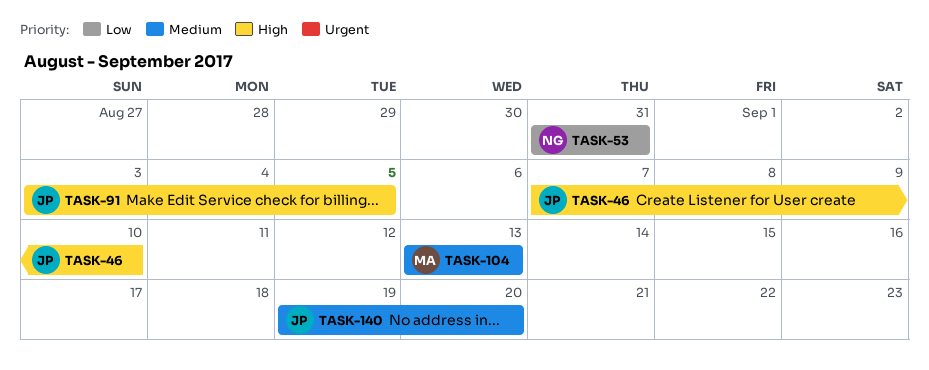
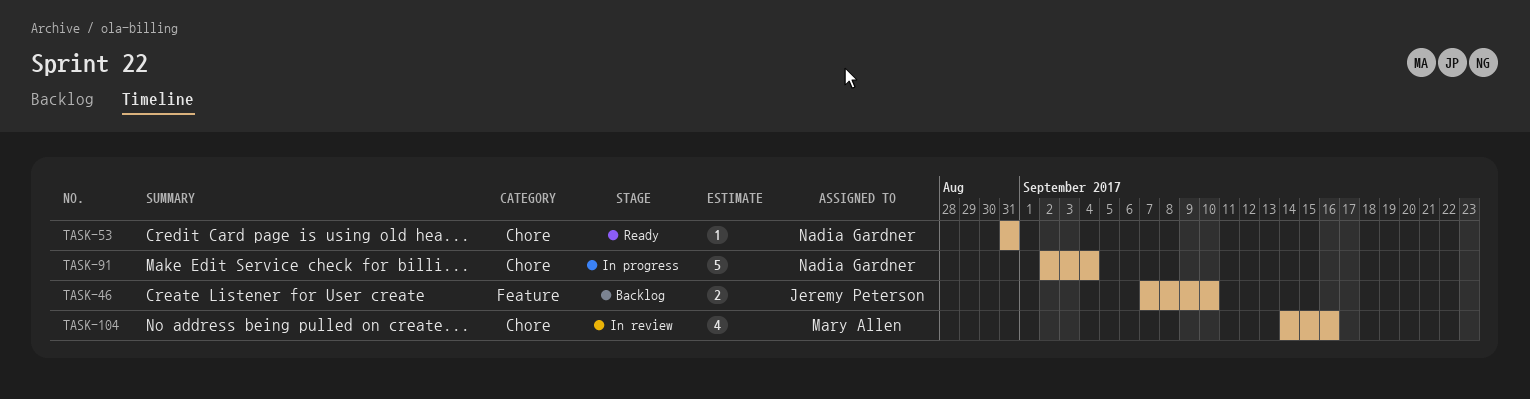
TASK-91, owner: Jeremy Peterson -> Nadia Gardner
TASK-91, start: Sep 3 -> Sep 2
TASK-91, due: Sep 5 -> Sep 4
TASK-104, start: Sep 13 -> Sep 14
TASK-104, due: Sep 13 -> Sep 16
TASK-140: present -> none

